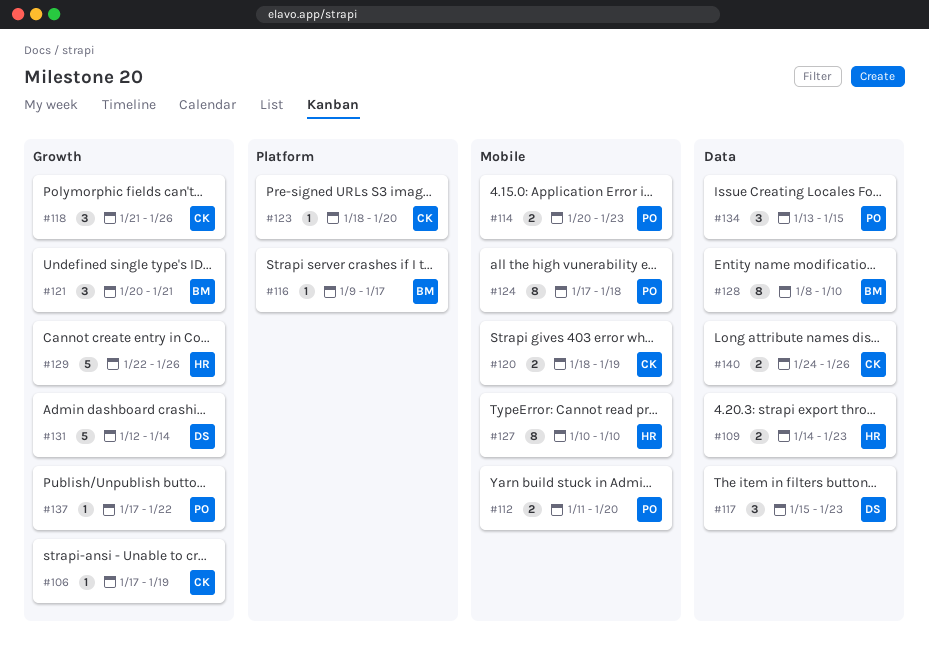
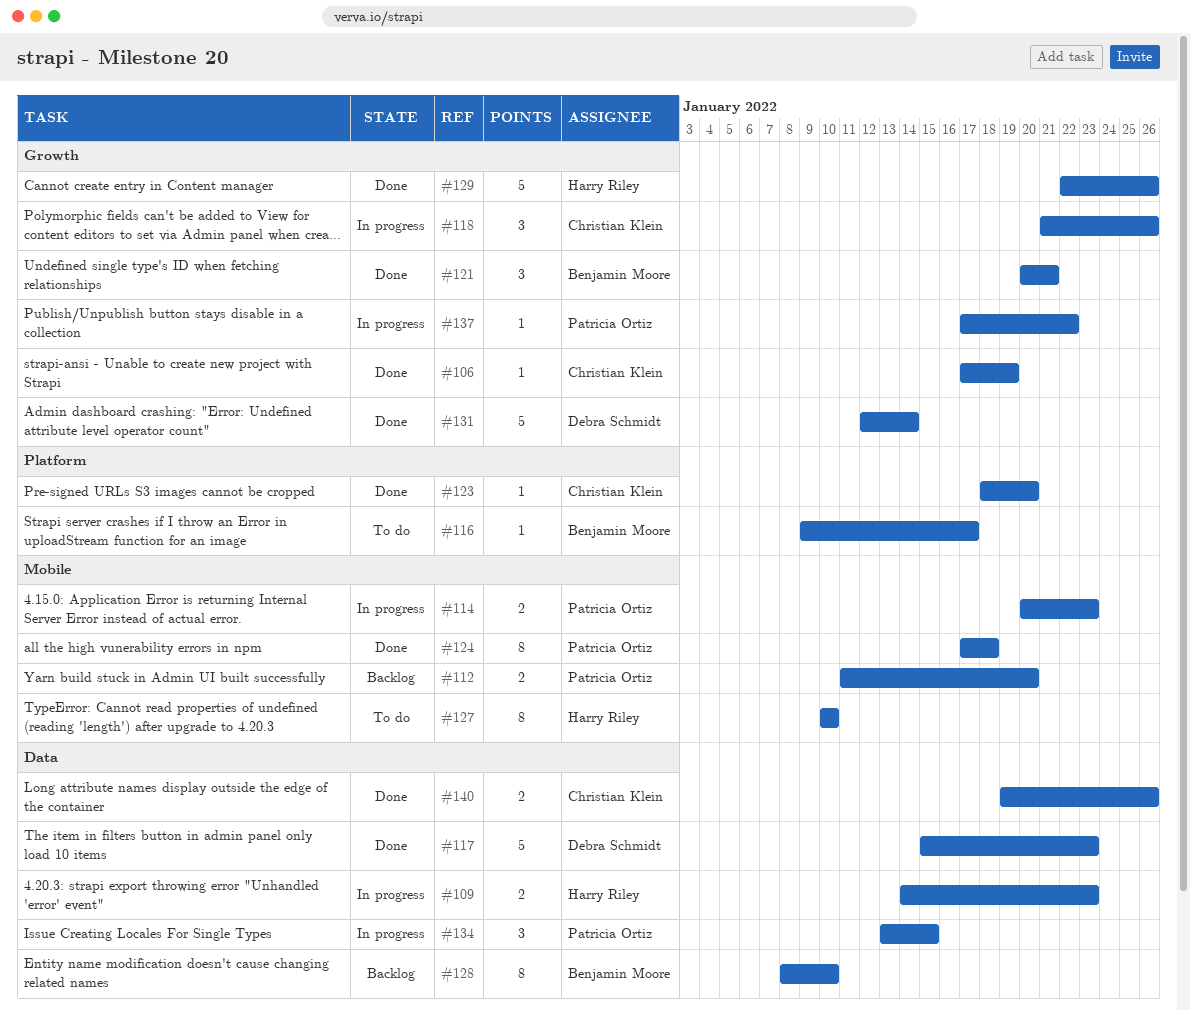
#117, estimate: 3 -> 5
#120: present -> none
#140, start: Jan 24 -> Jan 19

